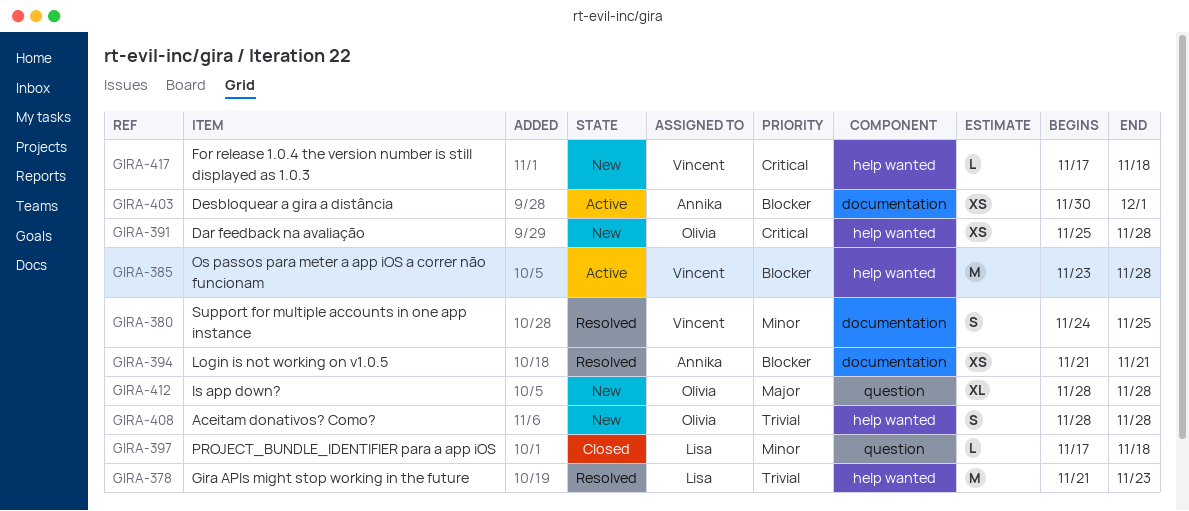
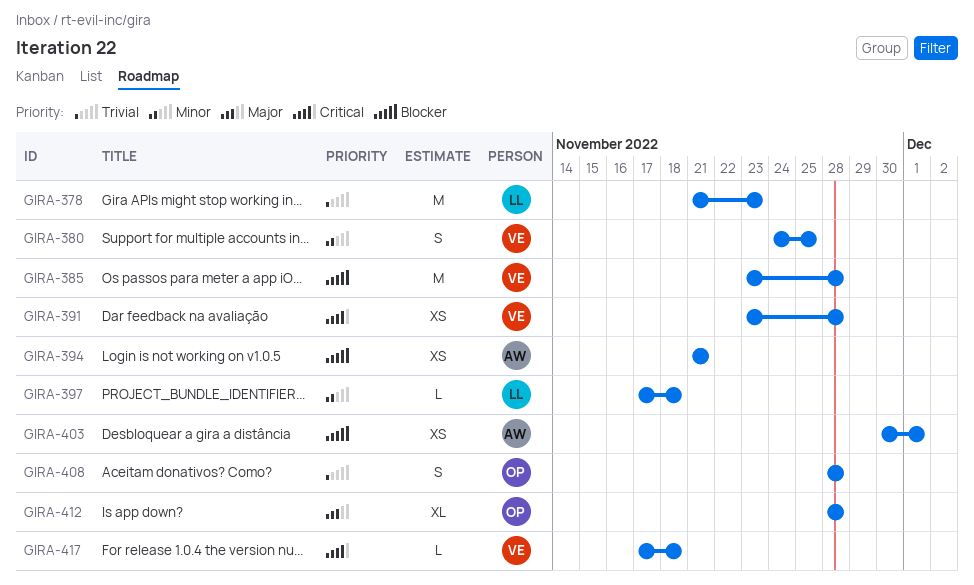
GIRA-391, owner: Olivia -> Vincent
GIRA-391, start: Nov 25 -> Nov 23

